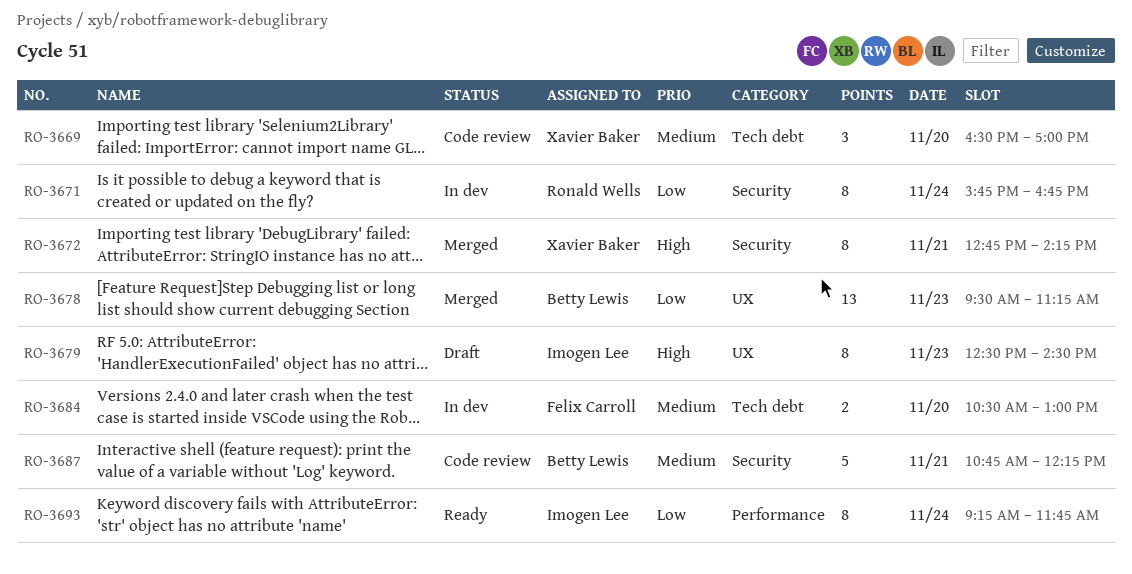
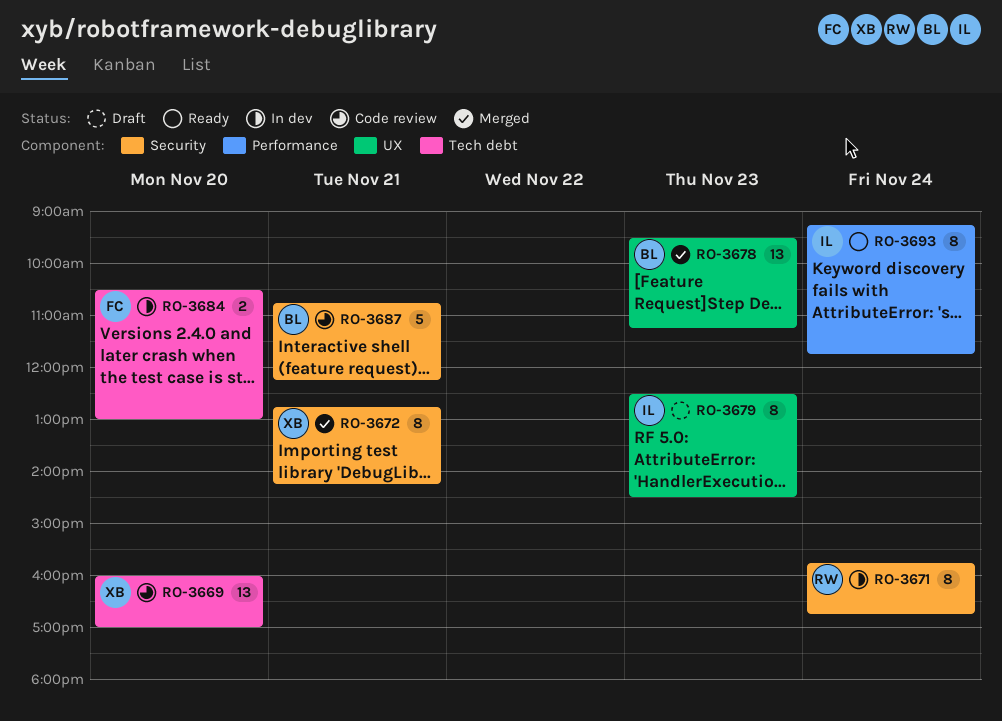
RO-3669, estimate: 3 -> 13
RO-3669, begins: 16:30 -> 16:00

